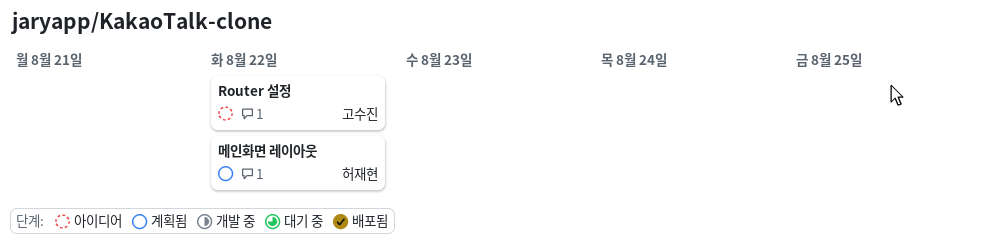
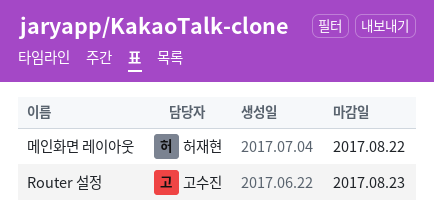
Router 설정, due: Aug 22 -> Aug 23

